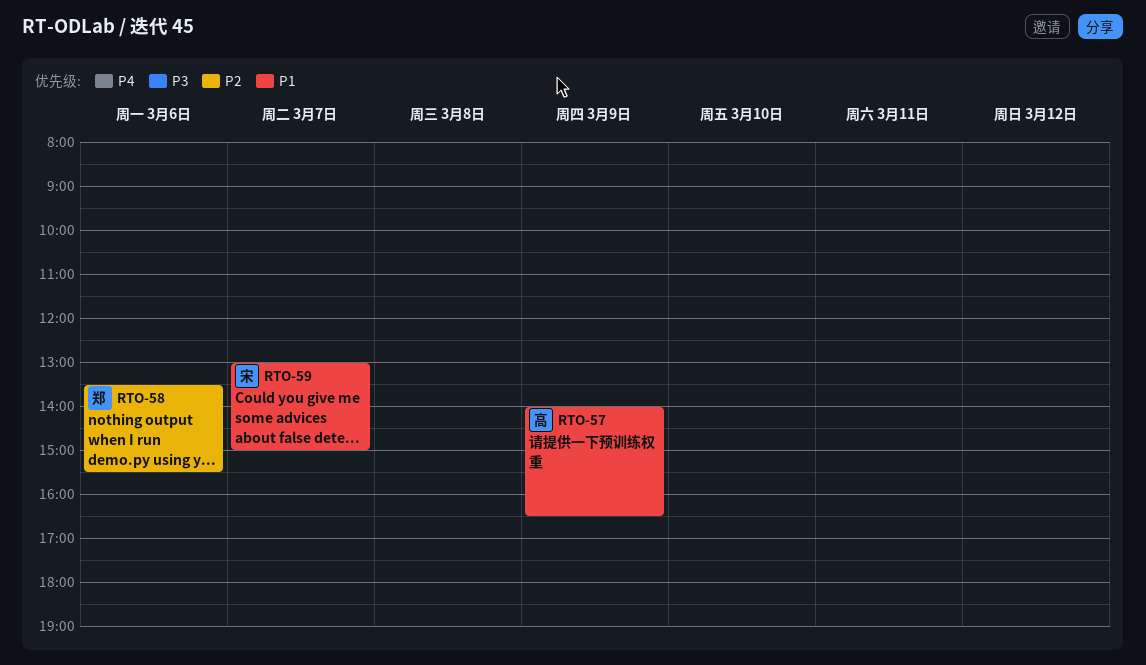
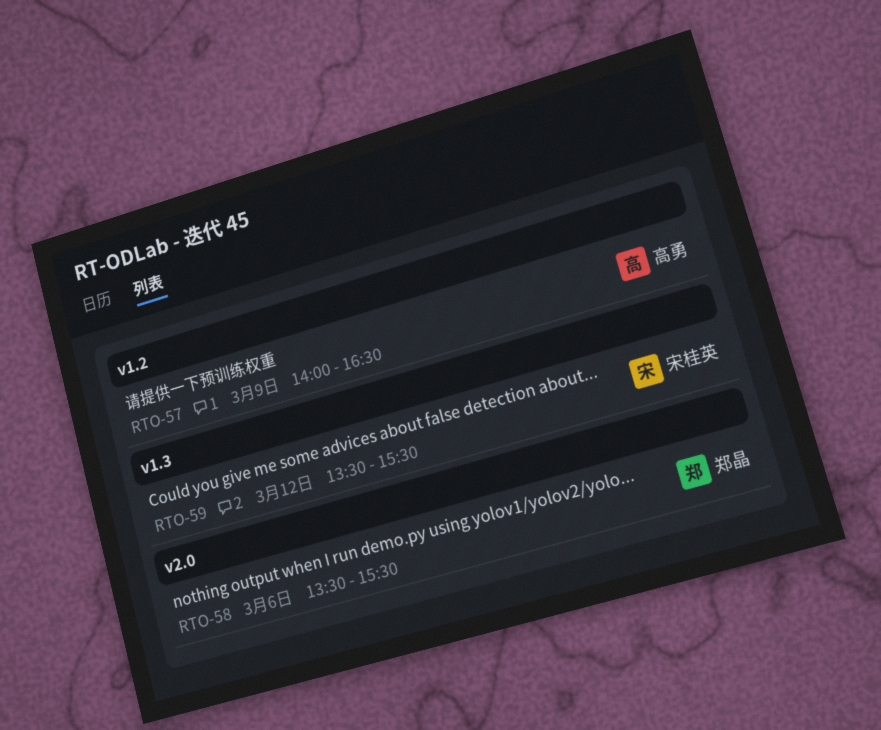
RTO-59, day: Mar 7 -> Mar 12
RTO-59, begins: 13:00 -> 13:30
RTO-59, ends: 15:00 -> 15:30

